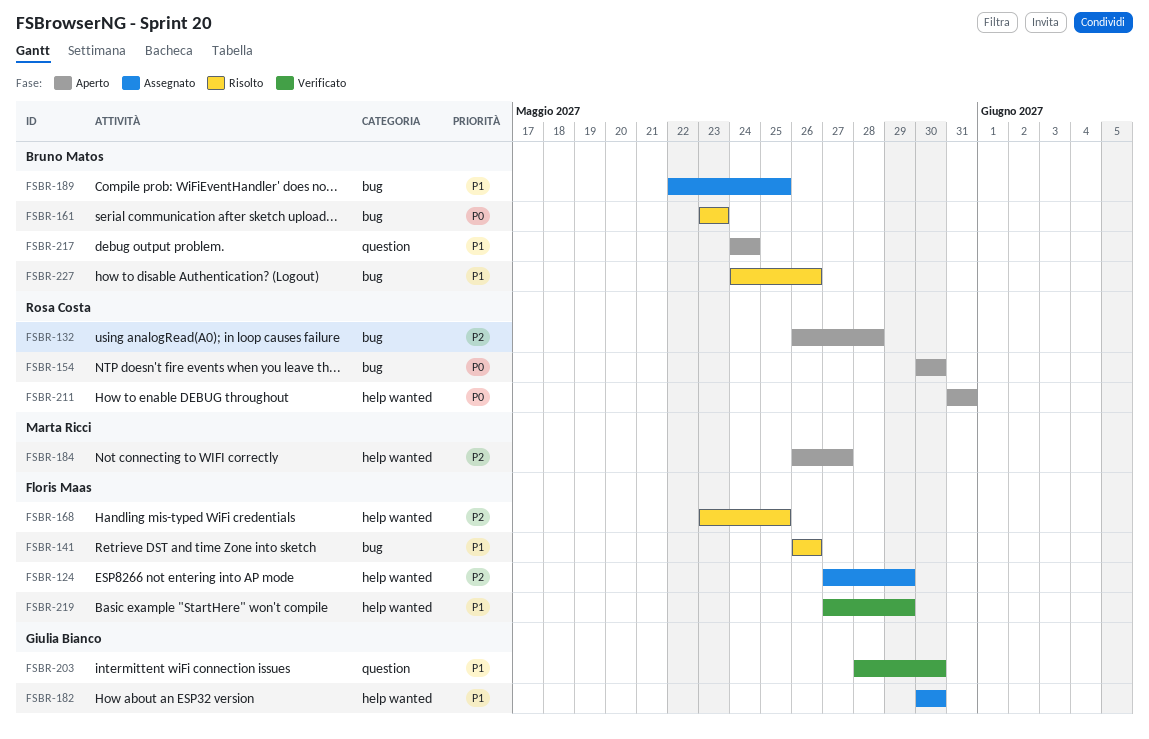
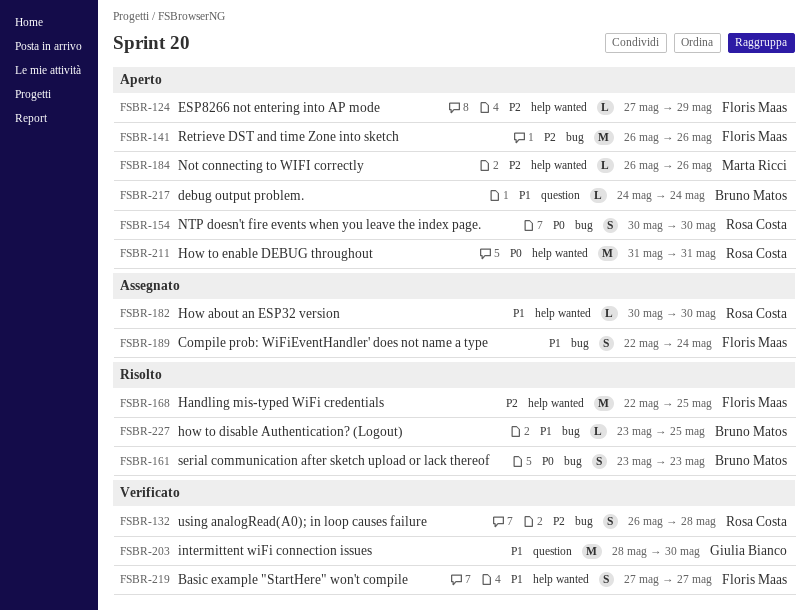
FSBR-124, status: Assegnato -> Aperto
FSBR-132, status: Aperto -> Verificato
FSBR-141, status: Risolto -> Aperto
FSBR-141, priority: P1 -> P2
FSBR-168, start: May 23 -> May 22
FSBR-182, owner: Giulia Bianco -> Rosa Costa
FSBR-184, due: May 27 -> May 26
FSBR-189, owner: Bruno Matos -> Floris Maas
FSBR-189, due: May 25 -> May 24
FSBR-219, due: May 29 -> May 27
FSBR-227, start: May 24 -> May 23
FSBR-227, due: May 26 -> May 25

